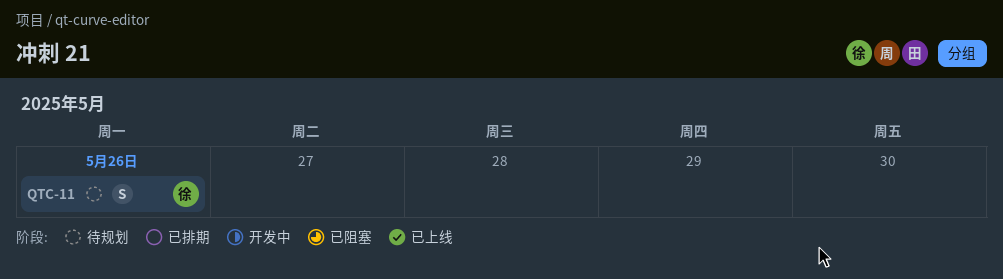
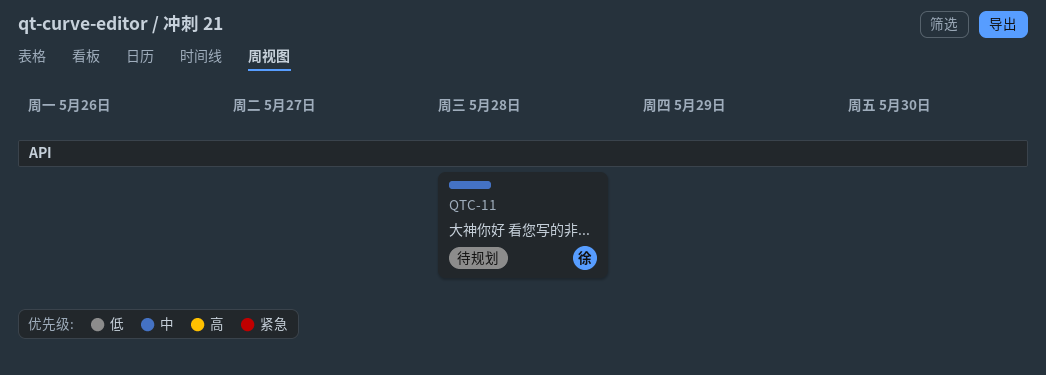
QTC-11, due: May 26 -> May 28

